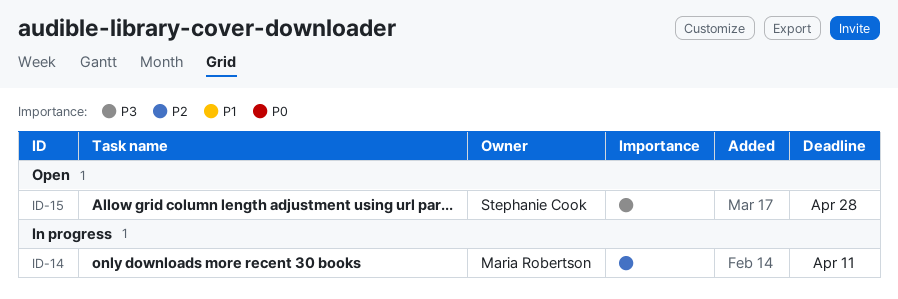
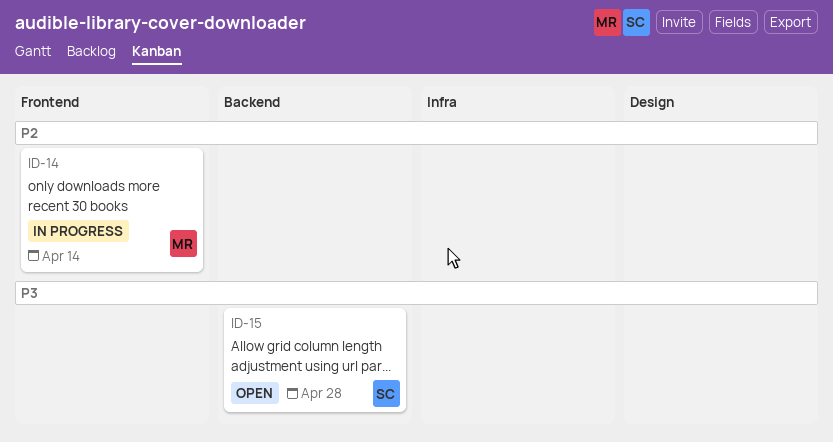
ID-14, due: Apr 11 -> Apr 14

